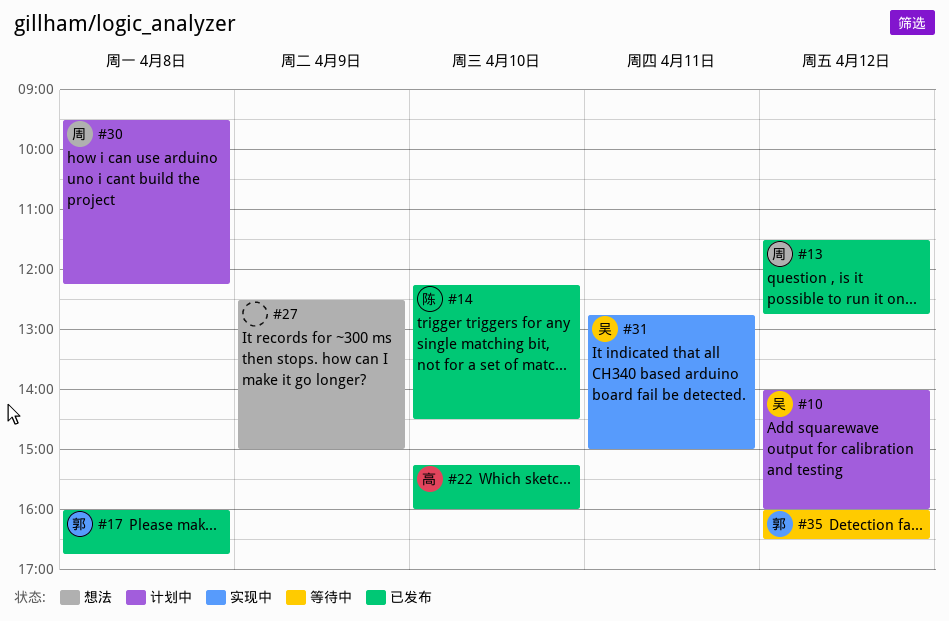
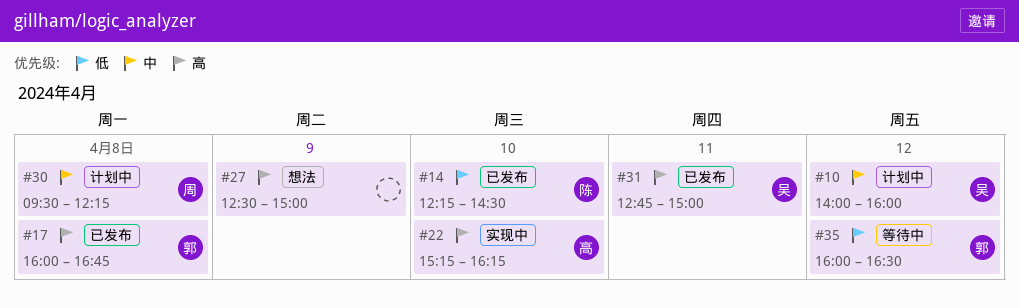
#13: present -> none
#22, status: 已发布 -> 实现中
#22, ends: 16:00 -> 16:15
#31, status: 实现中 -> 已发布

